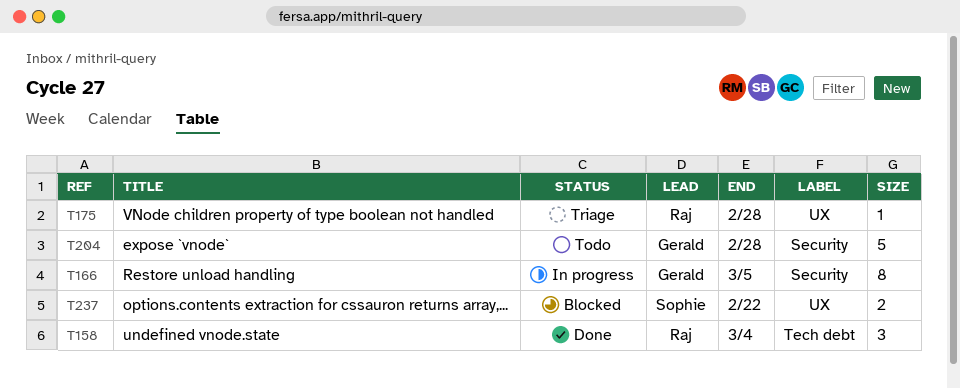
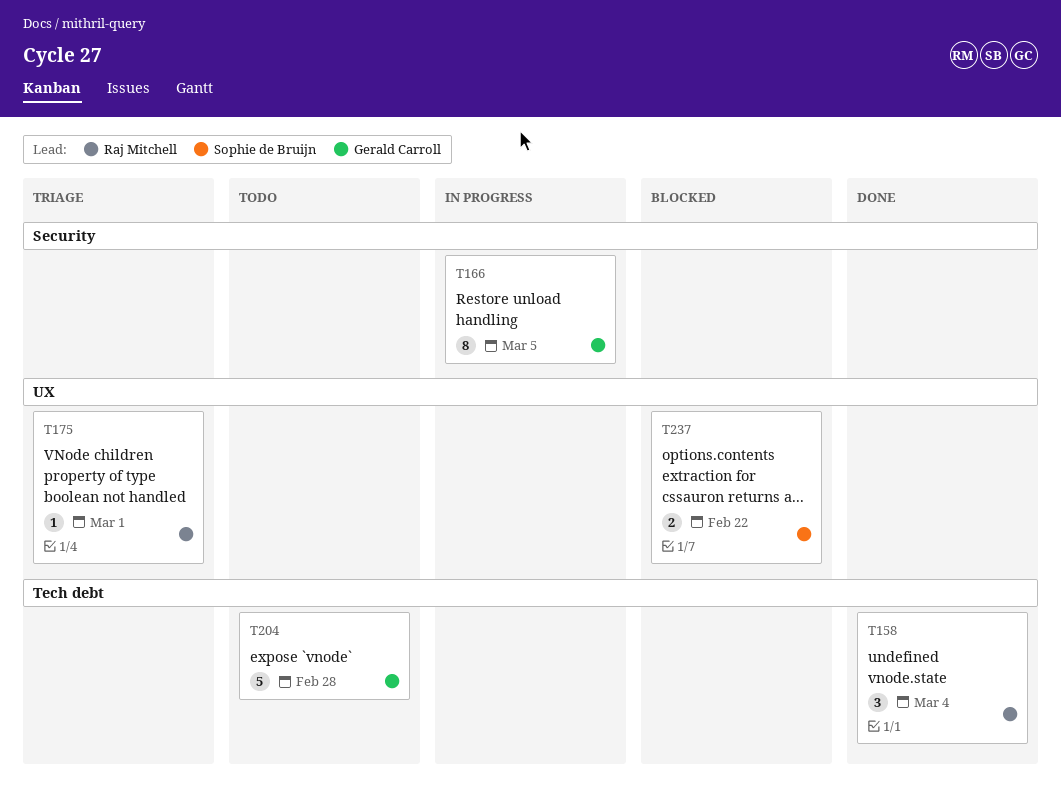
T175, due: Feb 28 -> Mar 1
T204, label: Security -> Tech debt

